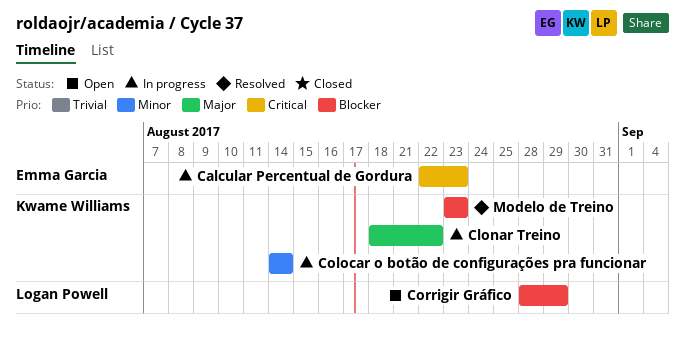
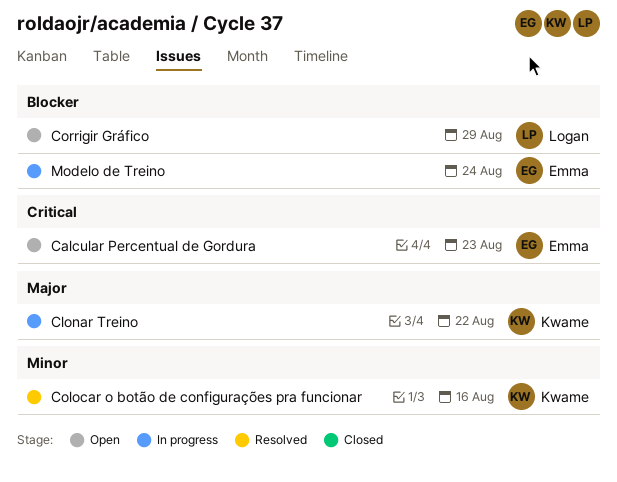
Calcular Percentual de Gordura, status: In progress -> Open
Colocar o botão de configurações pra funcionar, status: In progress -> Resolved
Colocar o botão de configurações pra funcionar, due: Aug 14 -> Aug 16
Modelo de Treino, status: Resolved -> In progress
Modelo de Treino, owner: Kwame Williams -> Emma Garcia
Modelo de Treino, due: Aug 23 -> Aug 24

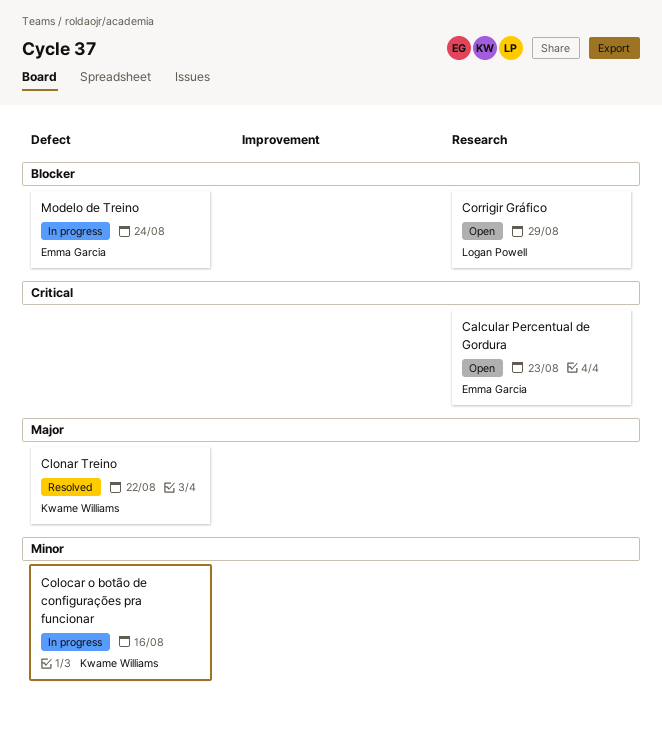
Clonar Treino, status: In progress -> Resolved
Colocar o botão de configurações pra funcionar, status: Resolved -> In progress

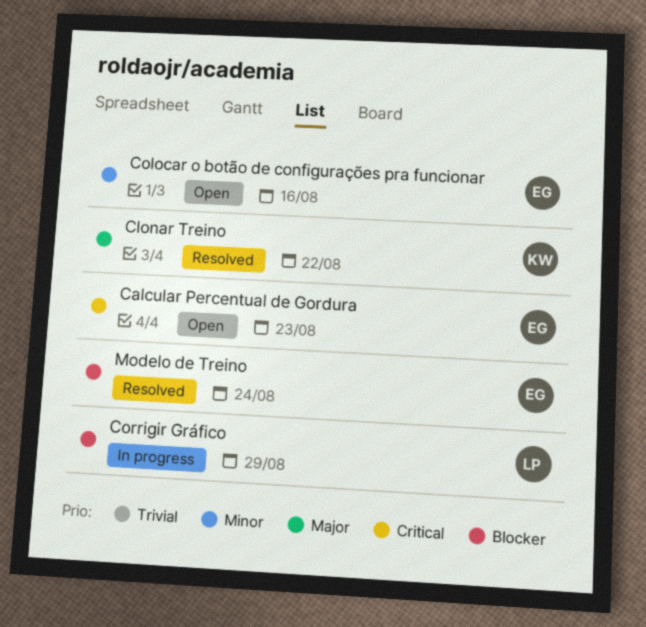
Colocar o botão de configurações pra funcionar, status: In progress -> Open
Colocar o botão de configurações pra funcionar, owner: Kwame Williams -> Emma Garcia
Corrigir Gráfico, status: Open -> In progress
Modelo de Treino, status: In progress -> Resolved

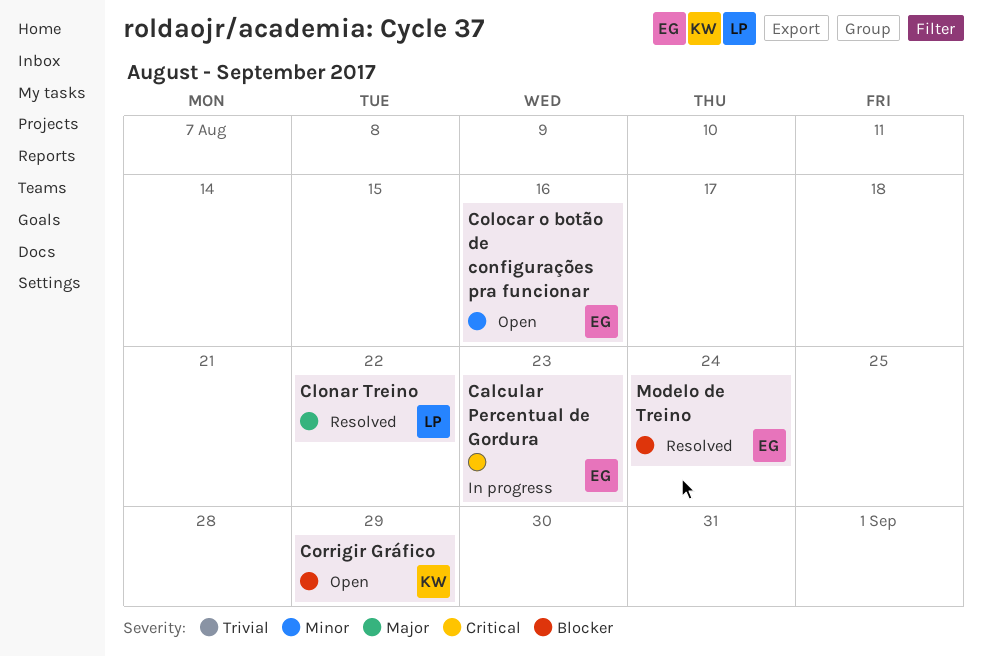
Calcular Percentual de Gordura, status: Open -> In progress
Clonar Treino, owner: KW -> LP
Corrigir Gráfico, status: In progress -> Open
Corrigir Gráfico, owner: LP -> KW

